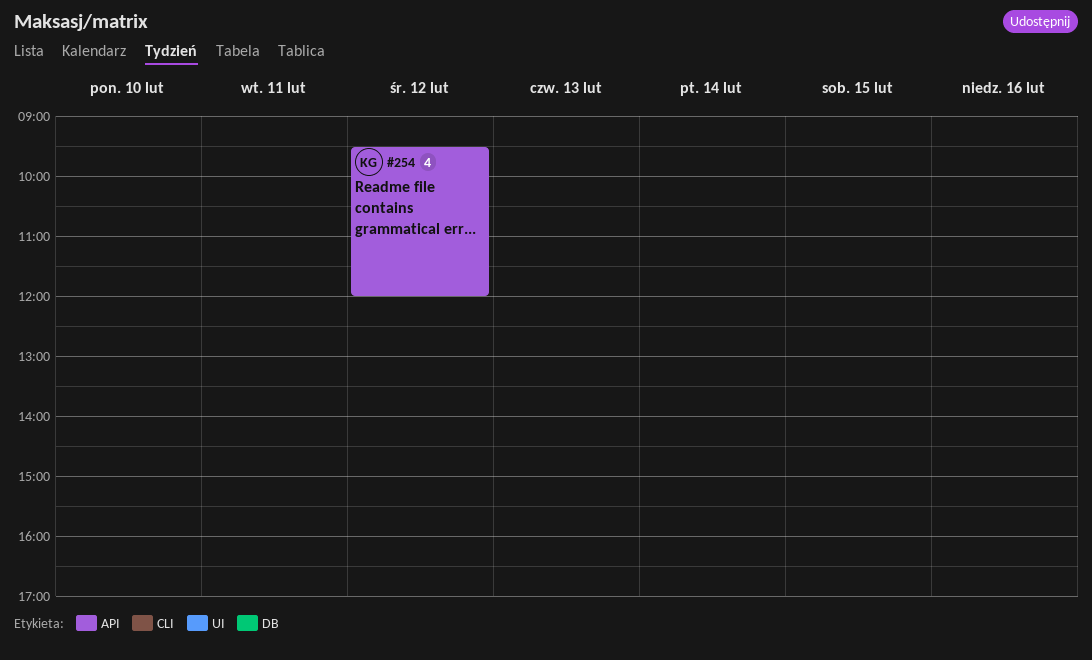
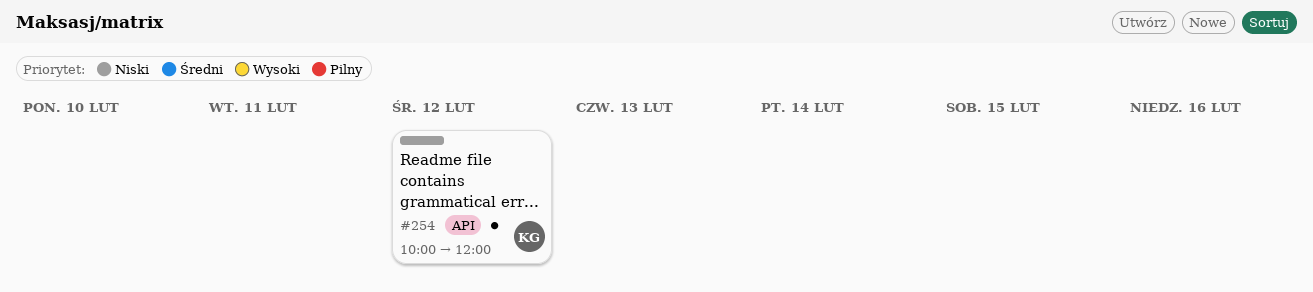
#254, estimate: 4 -> 1
#254, begins: 09:30 -> 10:00

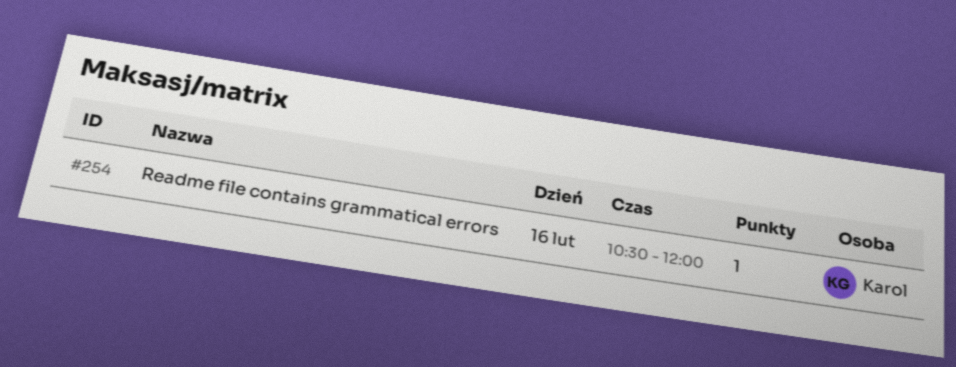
#254, day: Feb 12 -> Feb 16
#254, begins: 10:00 -> 10:30

